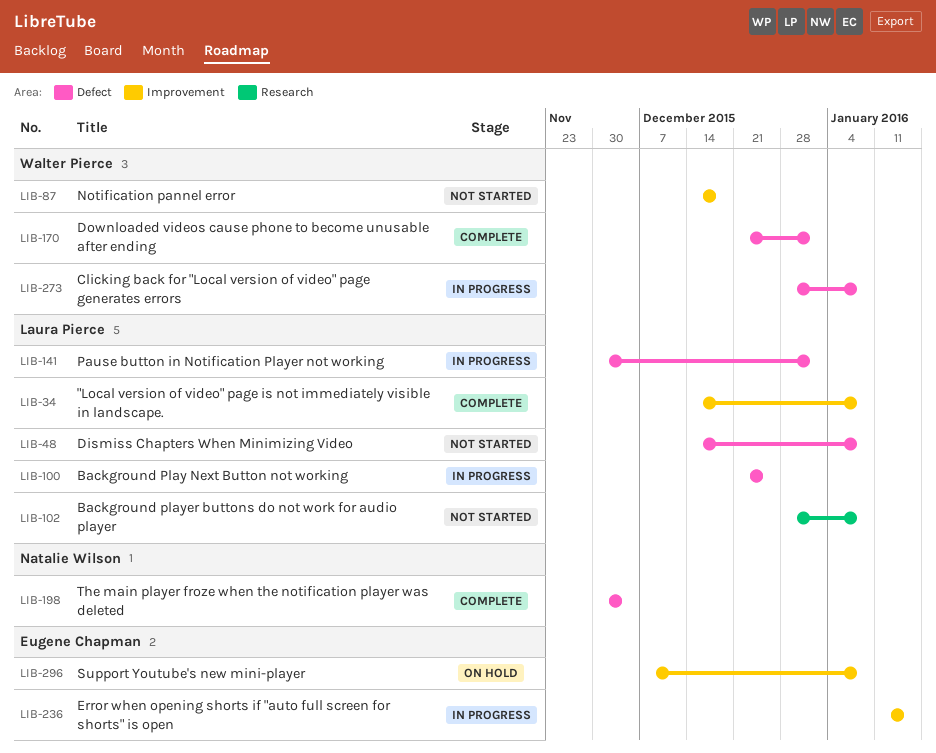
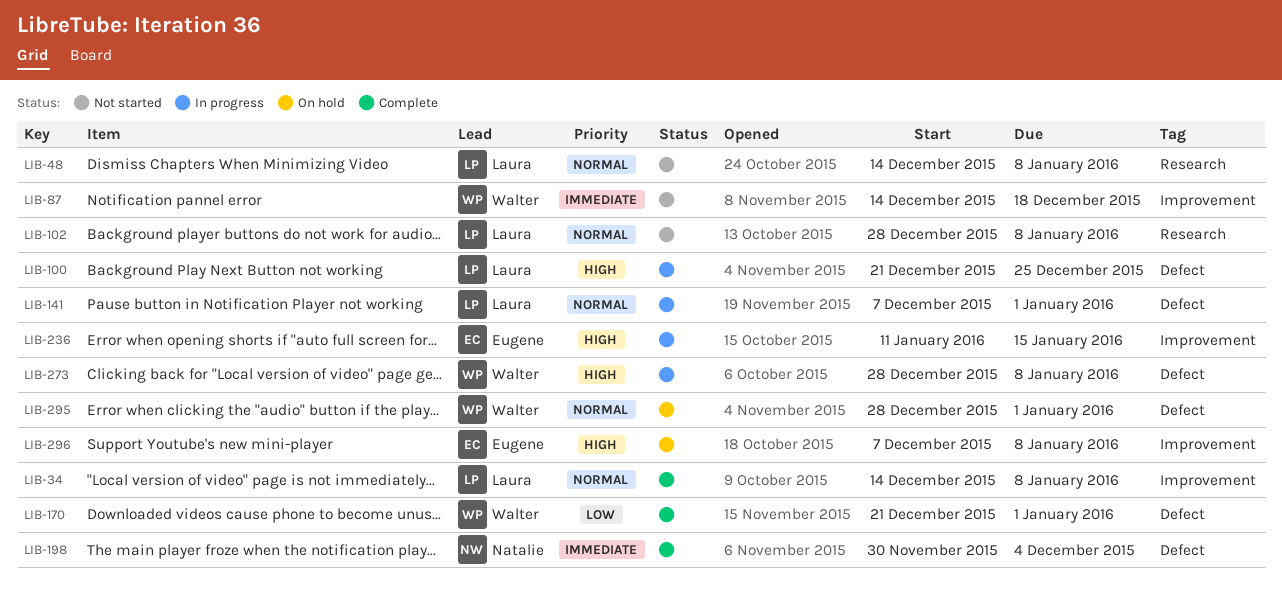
LIB-48, label: Defect -> Research
LIB-141, start: Nov 30 -> Dec 7
LIB-295: none -> present

